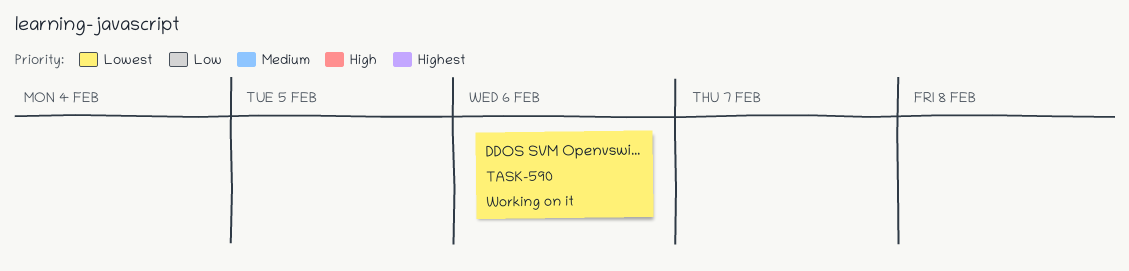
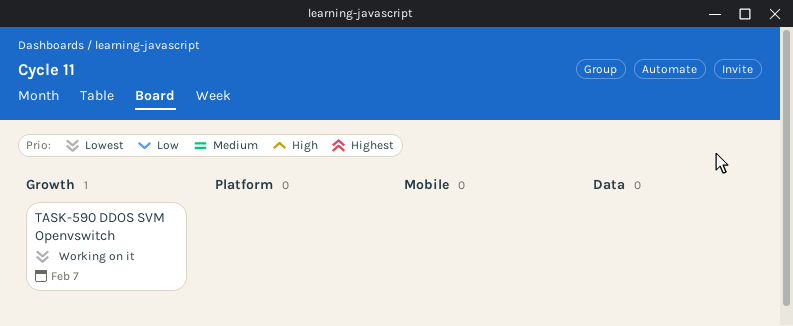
TASK-590, due: Feb 6 -> Feb 7

